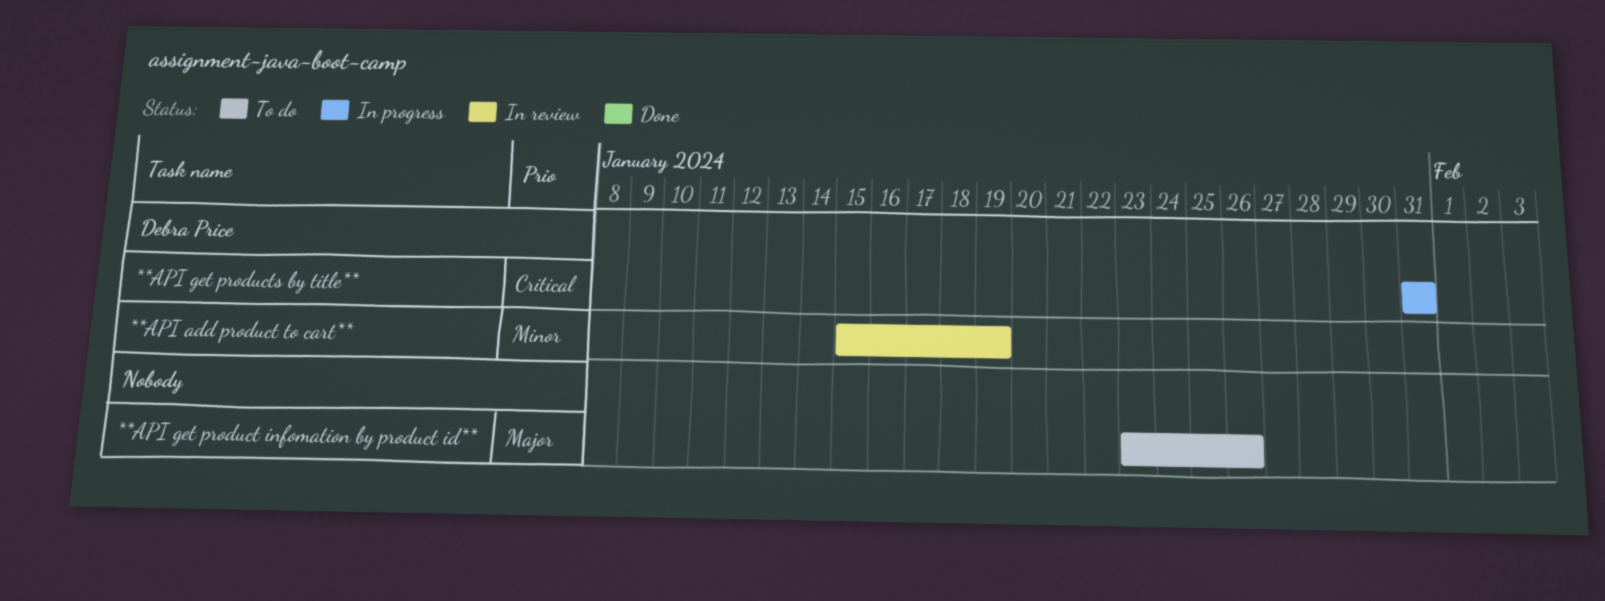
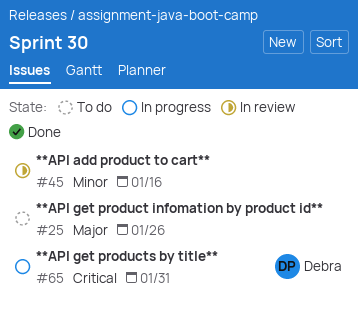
**API add product to cart**, owner: Debra Price -> none
**API add product to cart**, due: Jan 19 -> Jan 16

